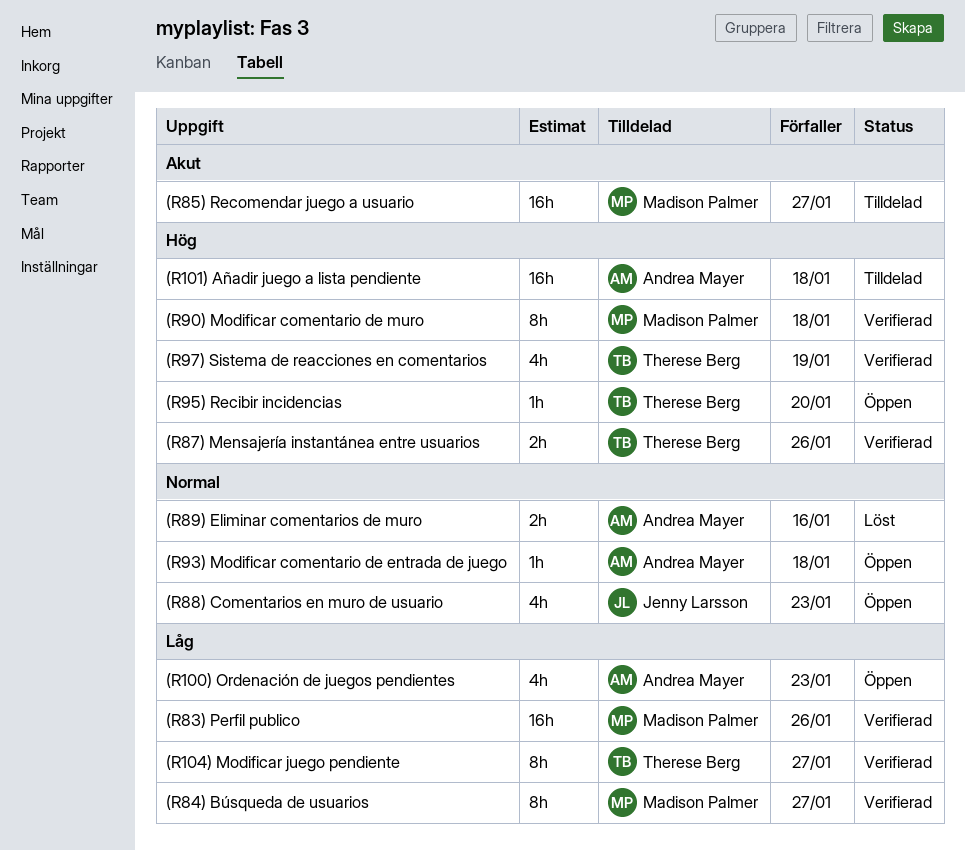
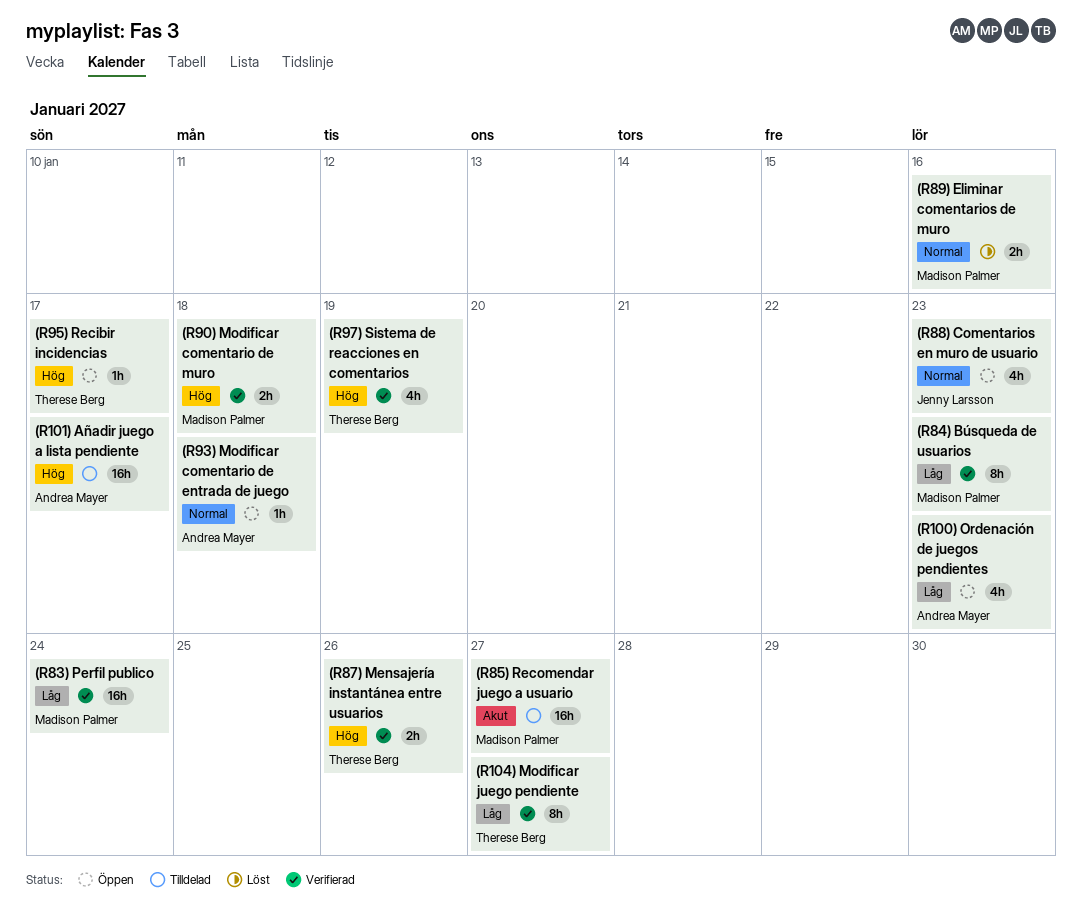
(R101) Añadir juego a lista pendiente, due: Jan 18 -> Jan 17
(R83) Perfil publico, due: Jan 26 -> Jan 24
(R84) Búsqueda de usuarios, due: Jan 27 -> Jan 23
(R89) Eliminar comentarios de muro, owner: Andrea Mayer -> Madison Palmer
(R90) Modificar comentario de muro, estimate: 8h -> 2h
(R95) Recibir incidencias, due: Jan 20 -> Jan 17

